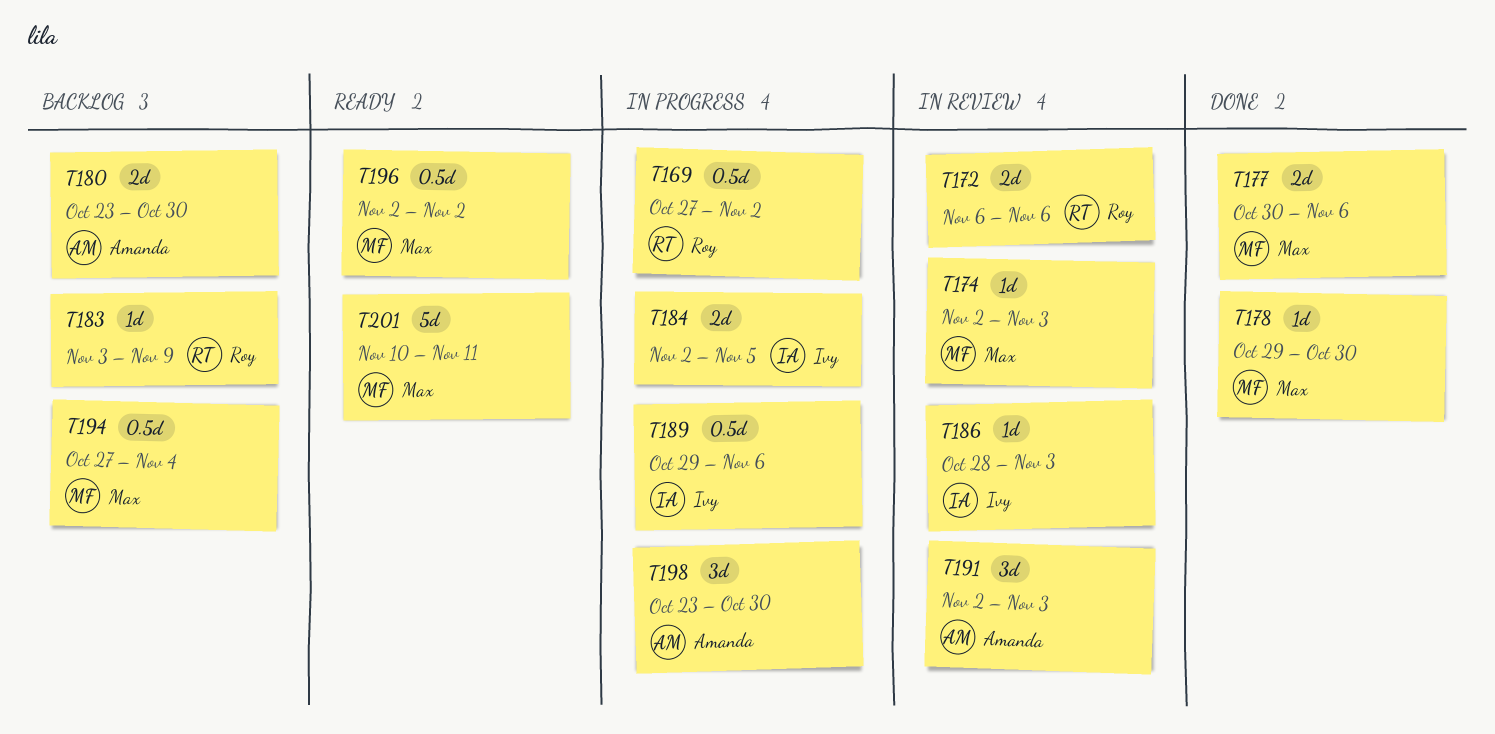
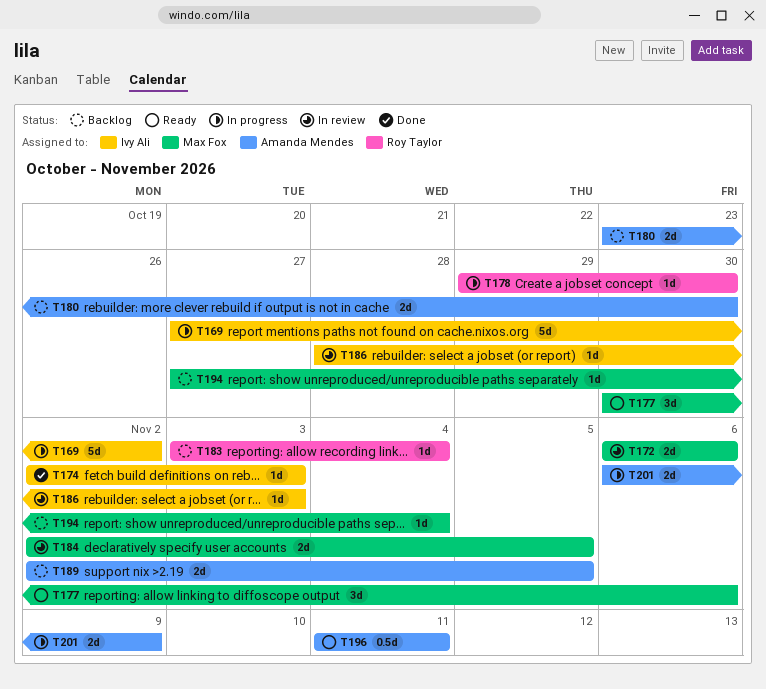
T169, owner: Roy Taylor -> Ivy Ali
T169, estimate: 0.5d -> 5d
T172, owner: Roy Taylor -> Max Fox
T174, status: In review -> Done
T174, owner: Max Fox -> Ivy Ali
T177, status: Done -> Ready
T177, estimate: 2d -> 3d
T178, status: Done -> In progress
T178, owner: Max Fox -> Roy Taylor
T183, due: Nov 9 -> Nov 4
T184, status: In progress -> In review
T184, owner: Ivy Ali -> Max Fox
T189, status: In progress -> Backlog
T189, owner: Ivy Ali -> Amanda Mendes
T189, estimate: 0.5d -> 2d
T189, start: Oct 29 -> Nov 2
T189, due: Nov 6 -> Nov 5
T191: present -> none
T194, estimate: 0.5d -> 1d
T196, owner: Max Fox -> Amanda Mendes
T196, start: Nov 2 -> Nov 11
T196, due: Nov 2 -> Nov 11
T198: present -> none
T201, status: Ready -> In progress
T201, owner: Max Fox -> Amanda Mendes
T201, estimate: 5d -> 2d
T201, start: Nov 10 -> Nov 6
T201, due: Nov 11 -> Nov 9

